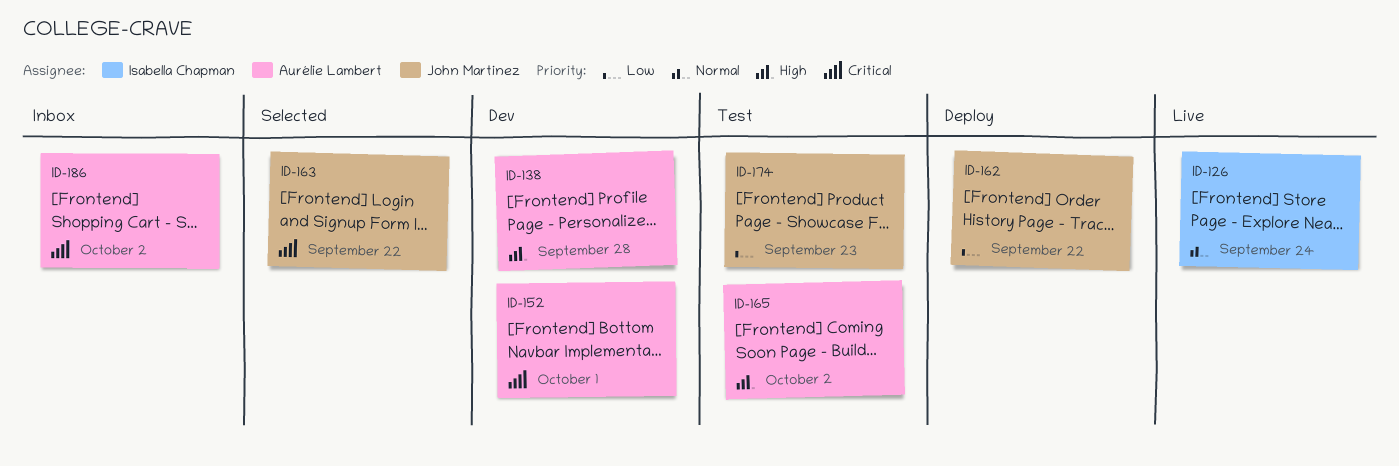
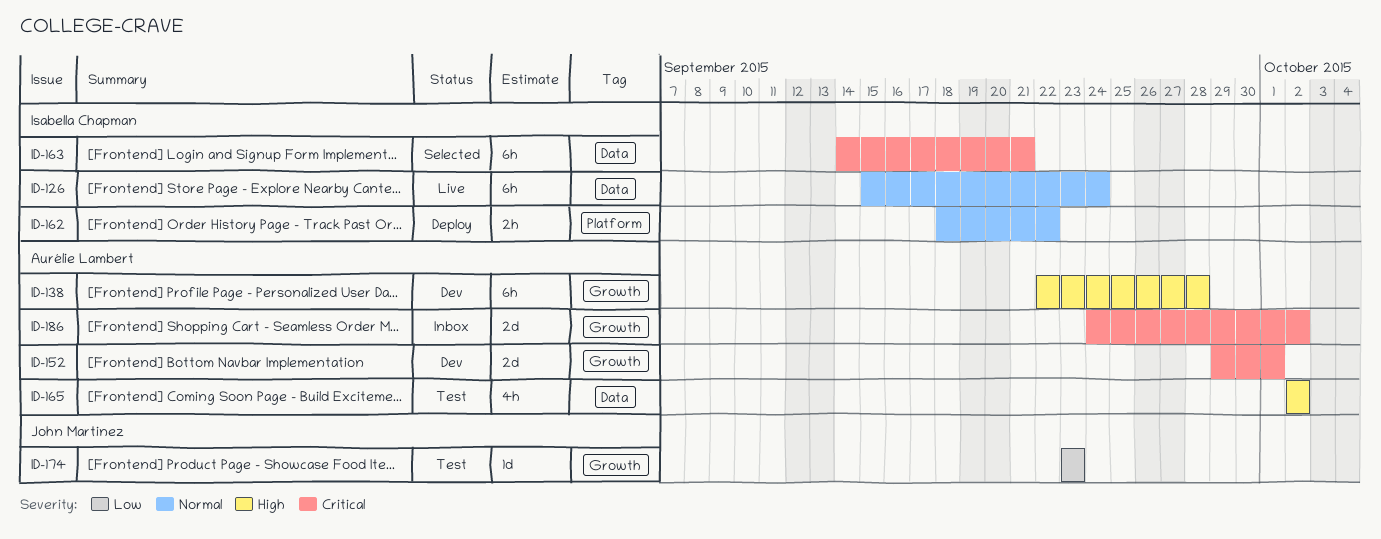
ID-162, owner: John Martinez -> Isabella Chapman
ID-162, priority: Low -> Normal
ID-163, owner: John Martinez -> Isabella Chapman
ID-163, due: Sep 22 -> Sep 21

